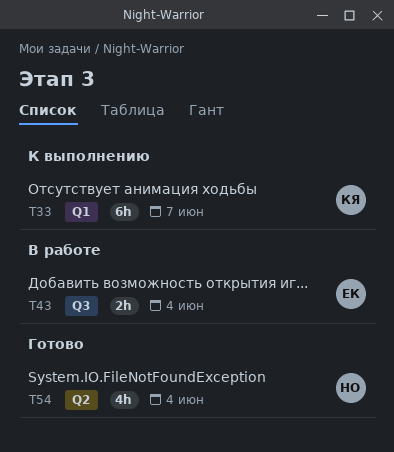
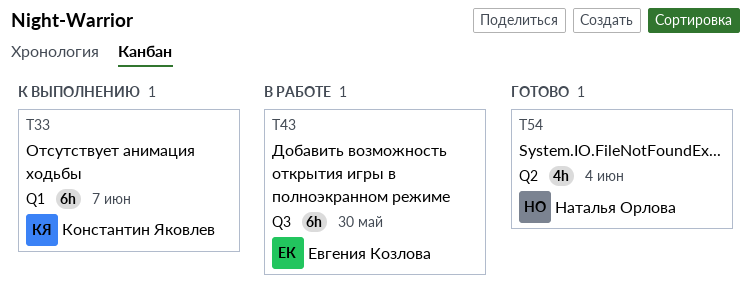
T43, estimate: 2h -> 6h
T43, due: Jun 4 -> May 30

